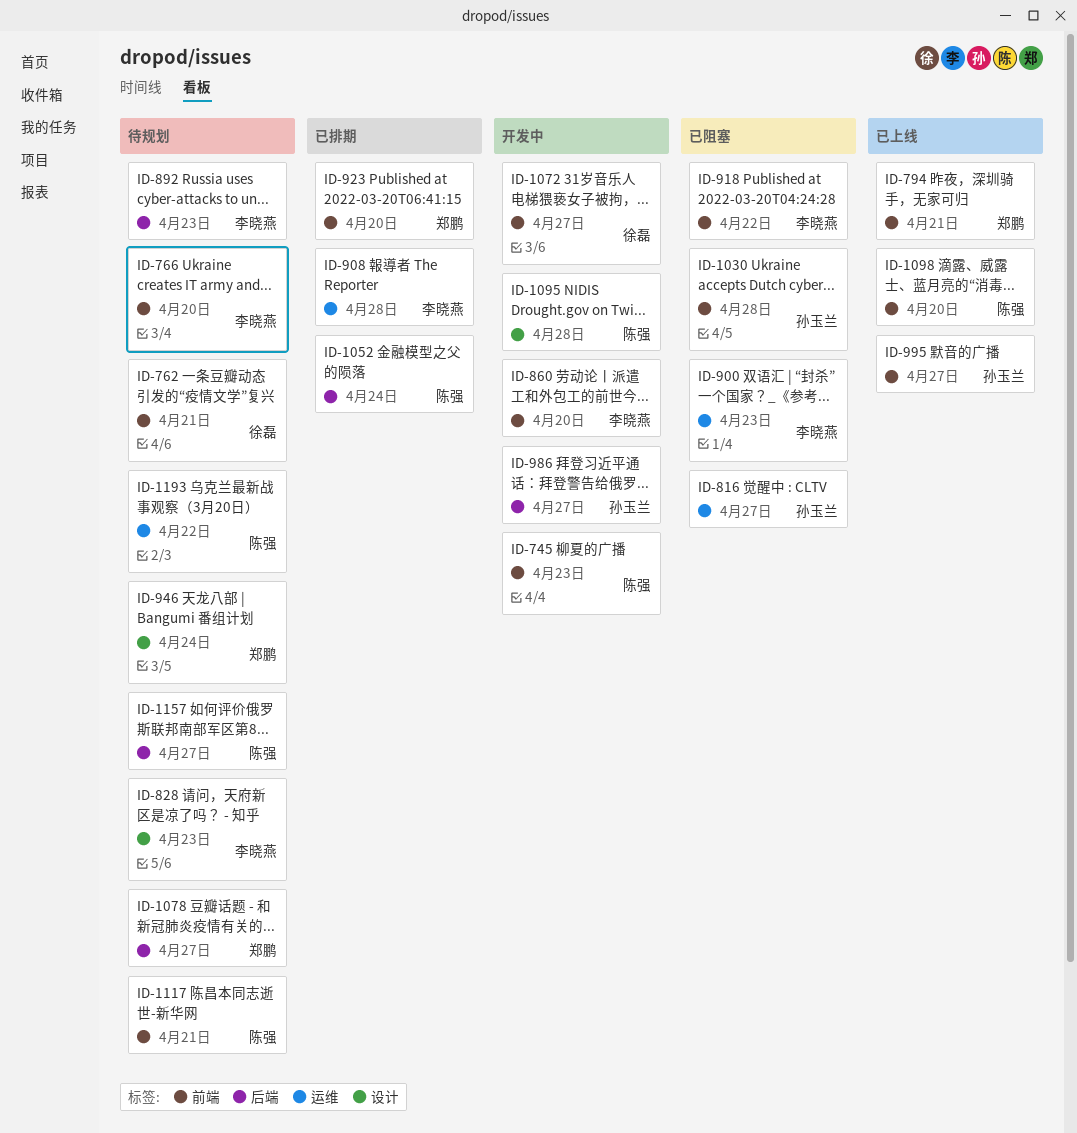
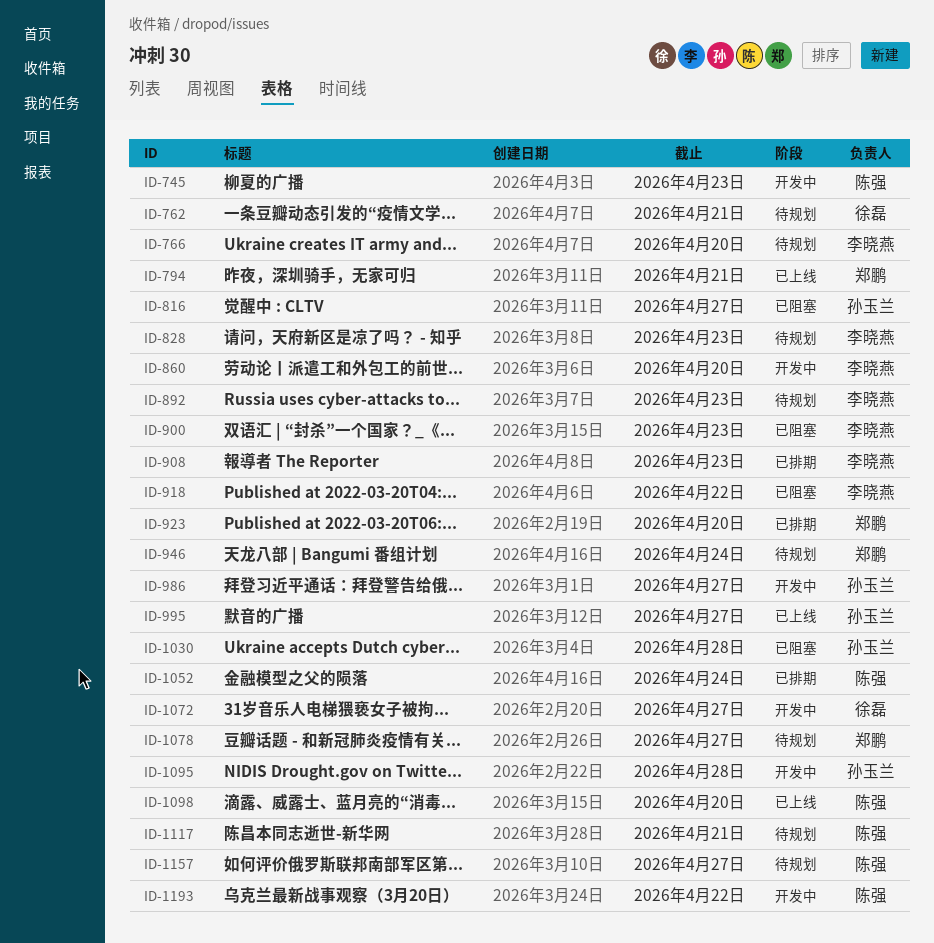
ID-908, due: Apr 28 -> Apr 23
ID-1095, owner: 陈强 -> 孙玉兰
ID-1193, status: 待规划 -> 开发中

